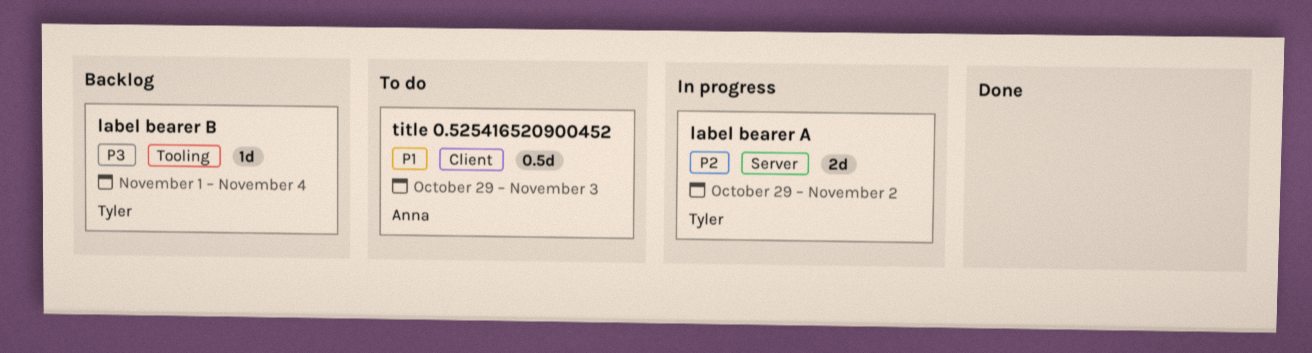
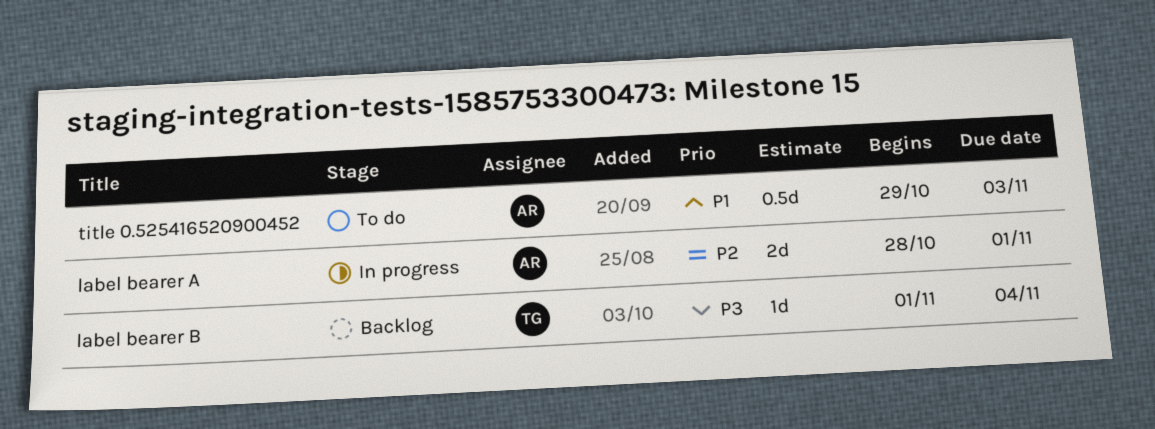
label bearer A, owner: Tyler -> Anna
label bearer A, start: Oct 29 -> Oct 28
label bearer A, due: Nov 2 -> Nov 1

